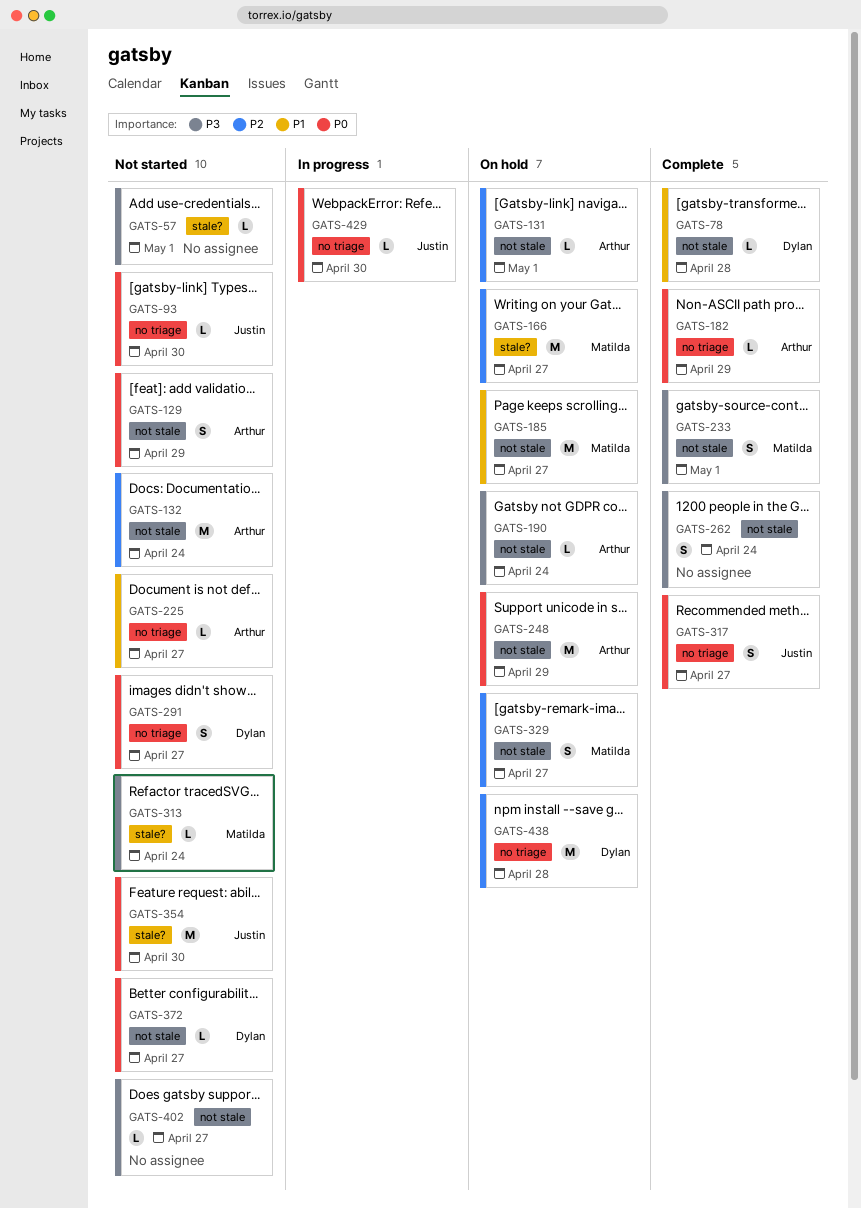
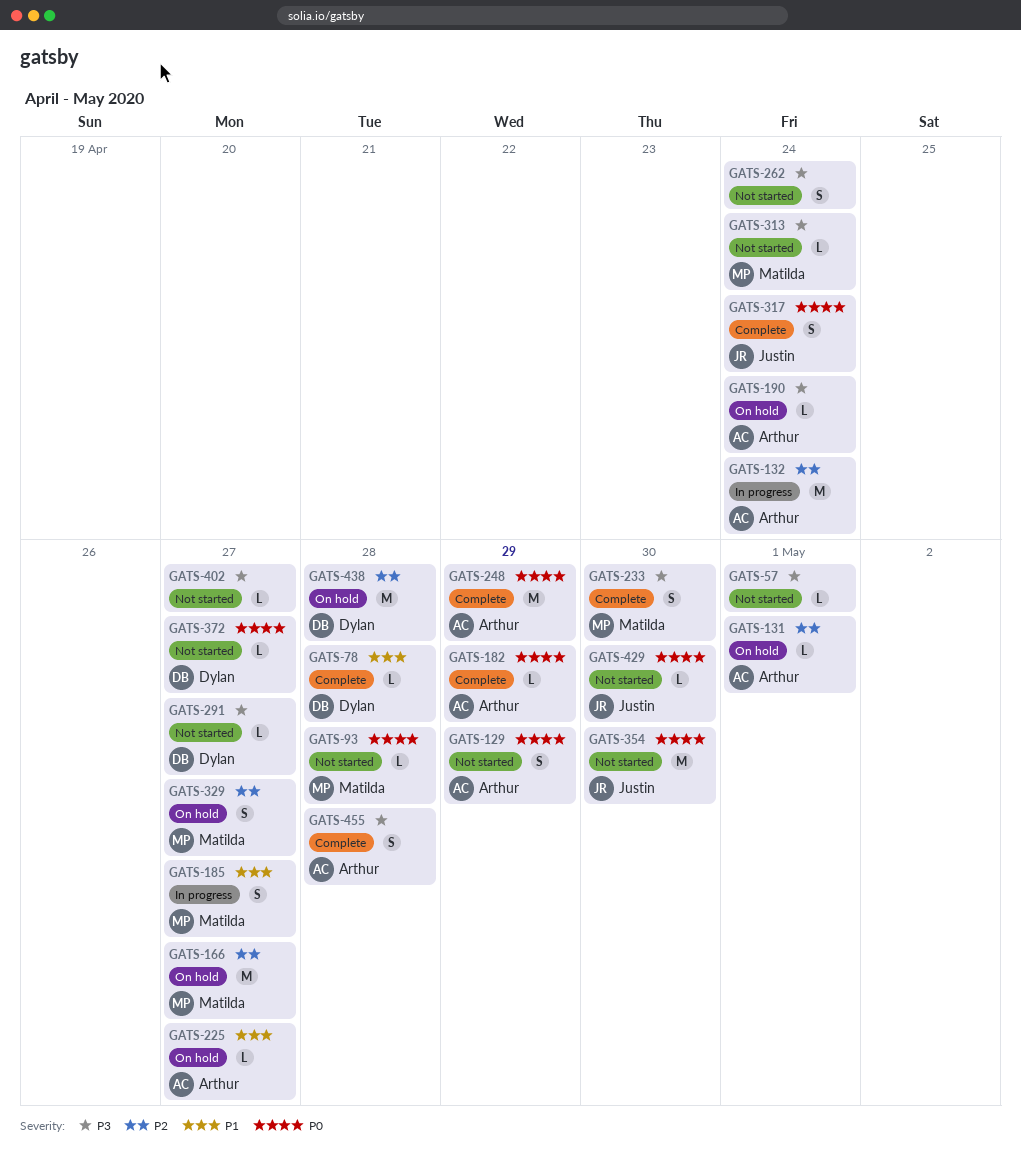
GATS-93, owner: Justin -> Matilda
GATS-93, due: Apr 30 -> Apr 28
GATS-132, status: Not started -> In progress
GATS-185, status: On hold -> In progress
GATS-185, estimate: M -> S
GATS-225, status: Not started -> On hold
GATS-233, due: May 1 -> Apr 30
GATS-248, status: On hold -> Complete
GATS-262, status: Complete -> Not started
GATS-291, priority: P0 -> P3
GATS-291, estimate: S -> L
GATS-317, due: Apr 27 -> Apr 24
GATS-429, status: In progress -> Not started
GATS-455: none -> present

